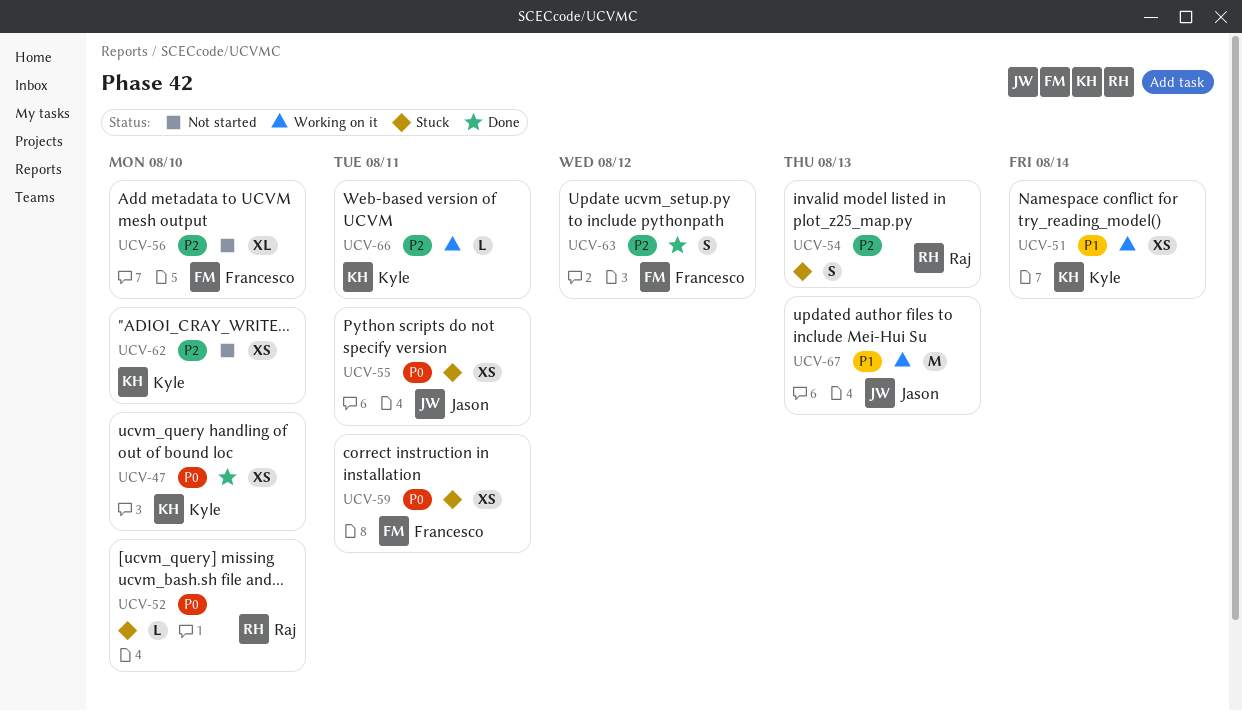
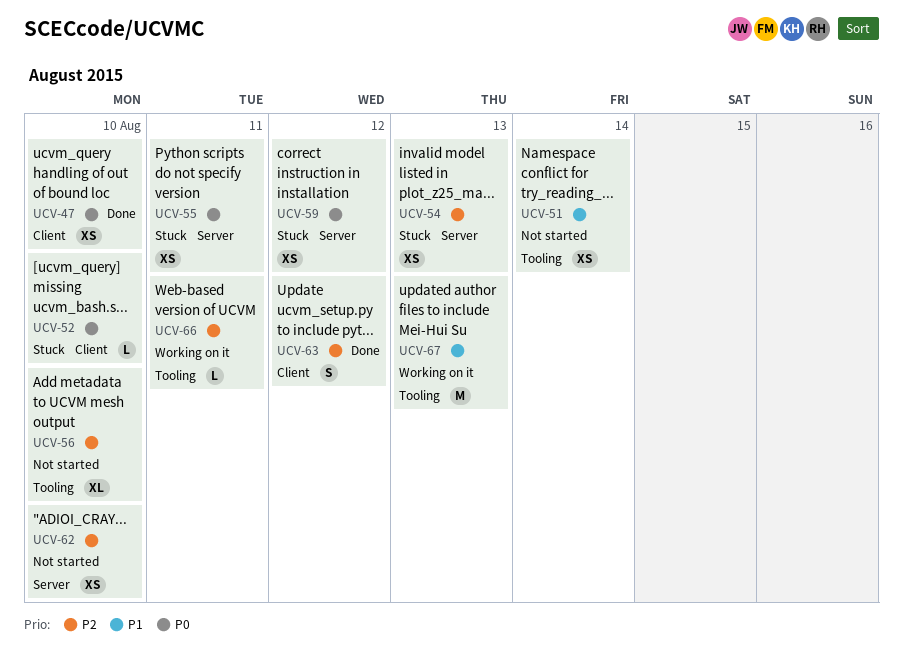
UCV-51, status: Working on it -> Not started
UCV-54, estimate: S -> XS
UCV-59, due: Aug 11 -> Aug 12

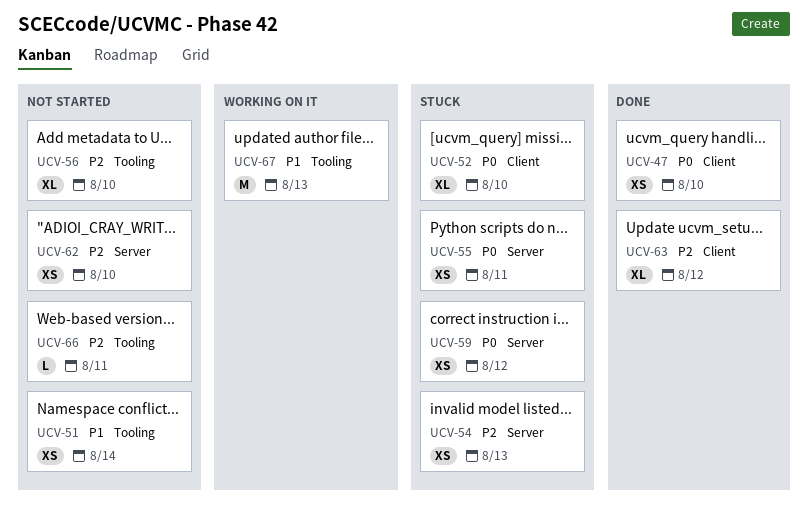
UCV-52, estimate: L -> XL
UCV-63, estimate: S -> XL
UCV-66, status: Working on it -> Not started

